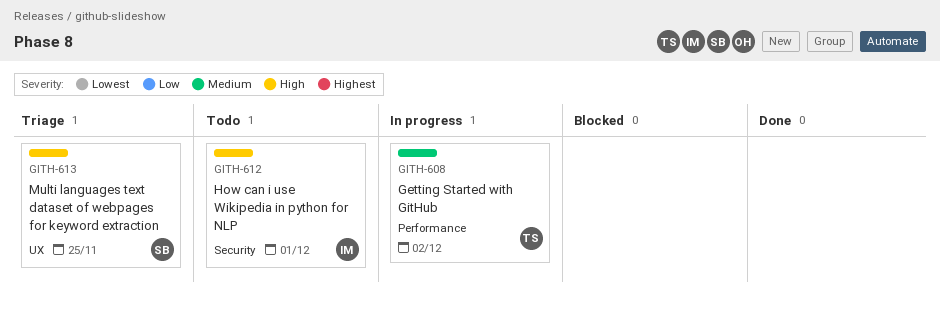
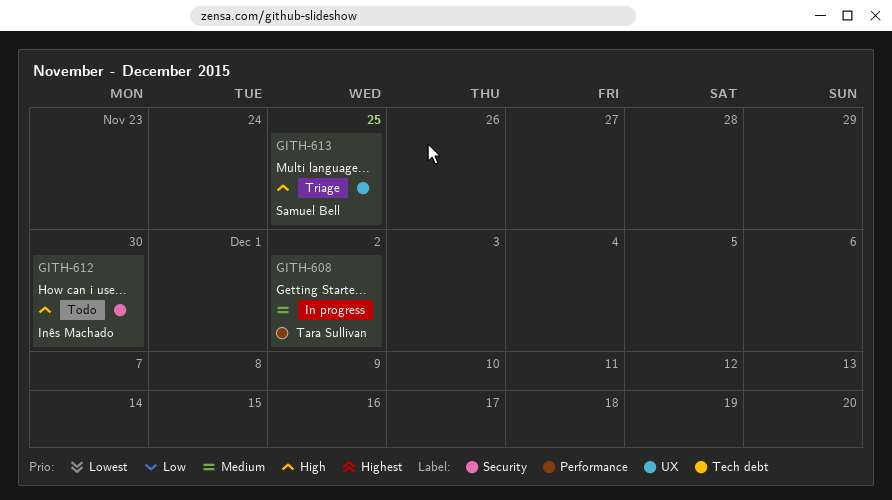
GITH-612, due: Dec 1 -> Nov 30

